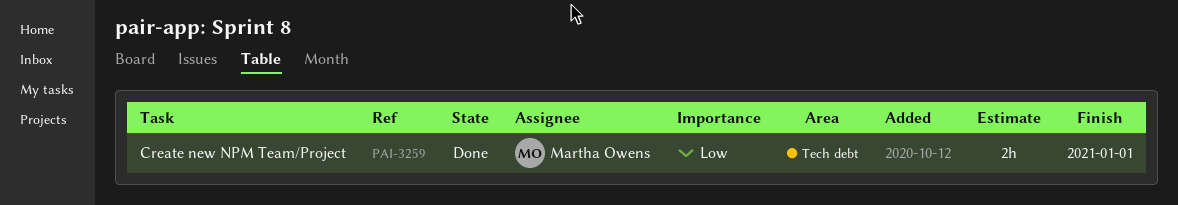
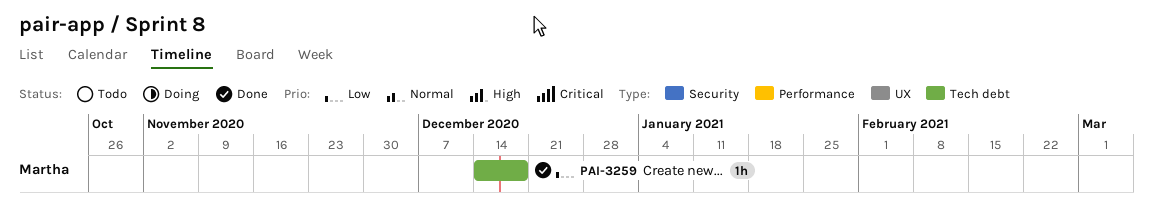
PAI-3259, estimate: 2h -> 1h
PAI-3259, due: Jan 1 -> Dec 18

